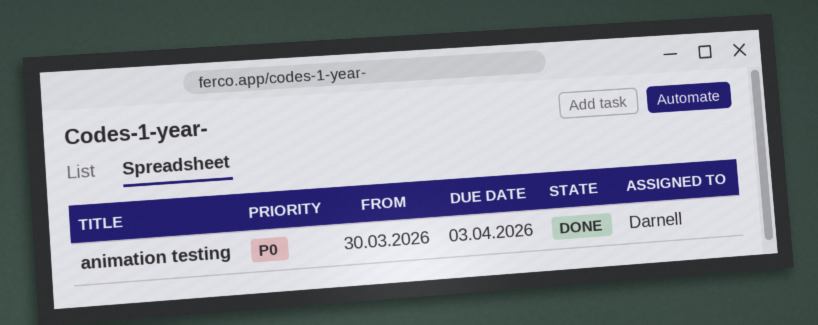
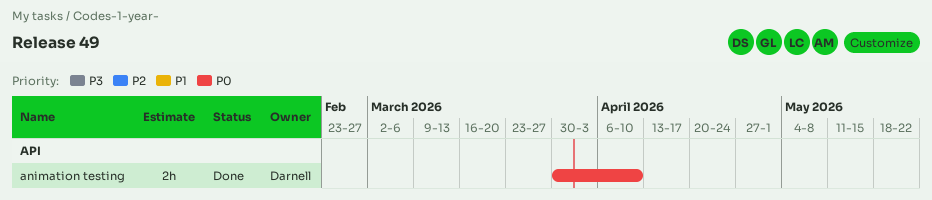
animation testing, due: Apr 3 -> Apr 10

